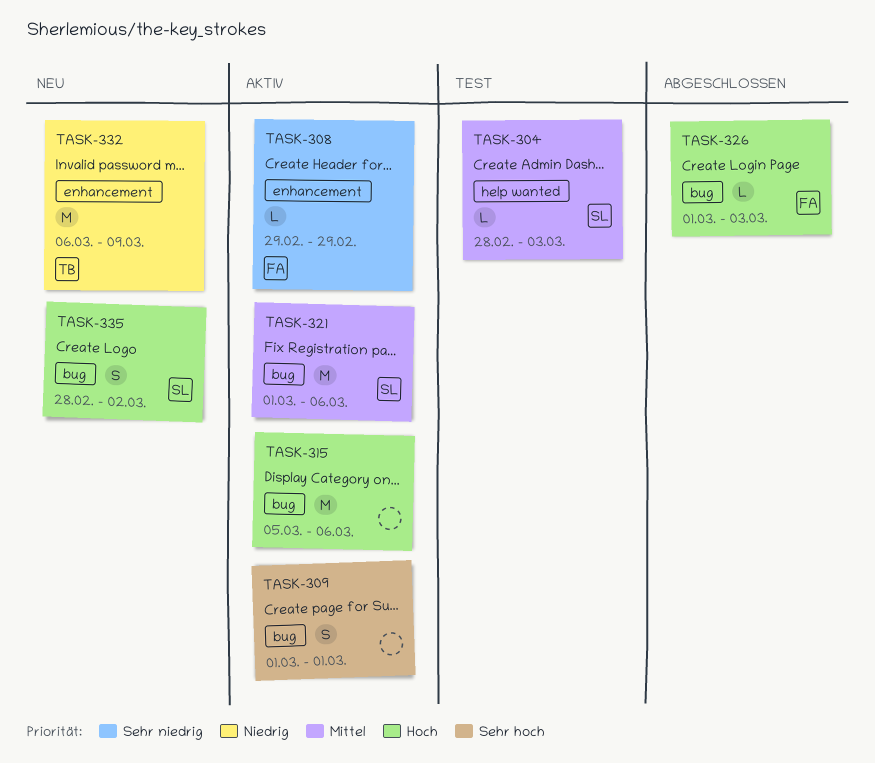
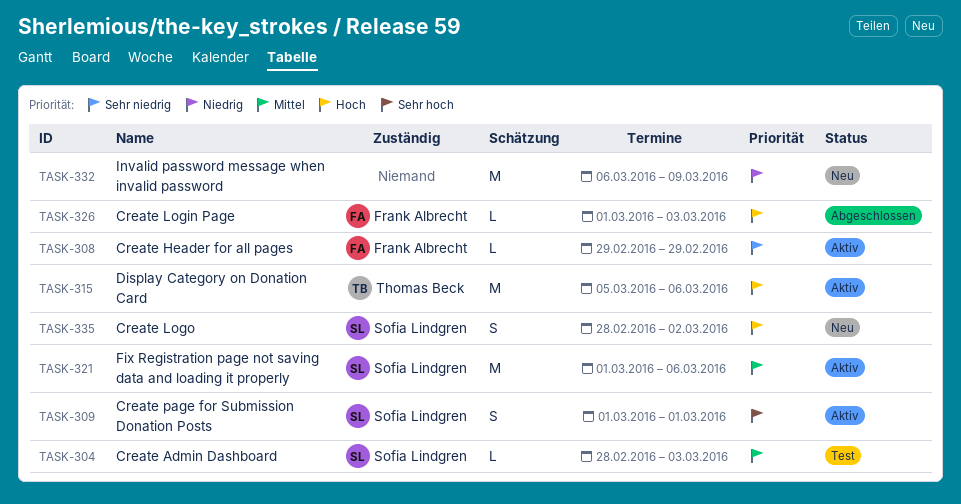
TASK-309, owner: none -> Sofia Lindgren
TASK-315, owner: none -> Thomas Beck
TASK-332, owner: Thomas Beck -> none

